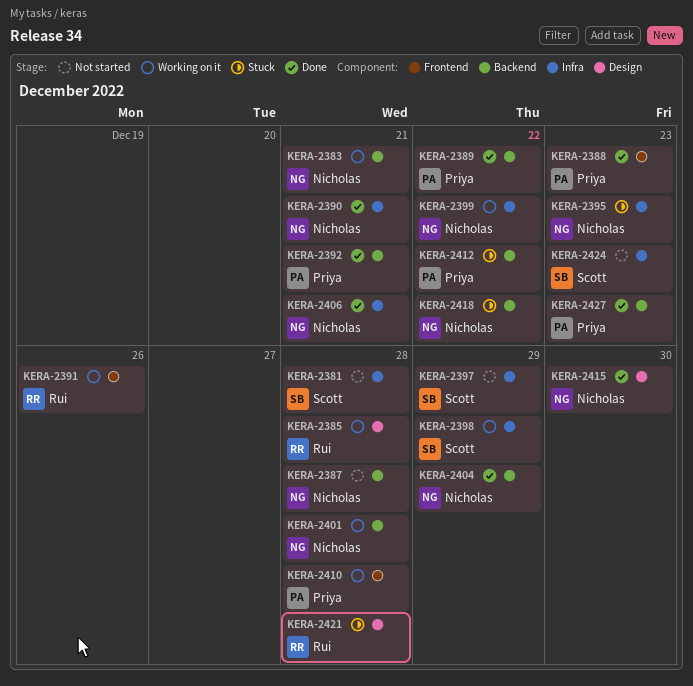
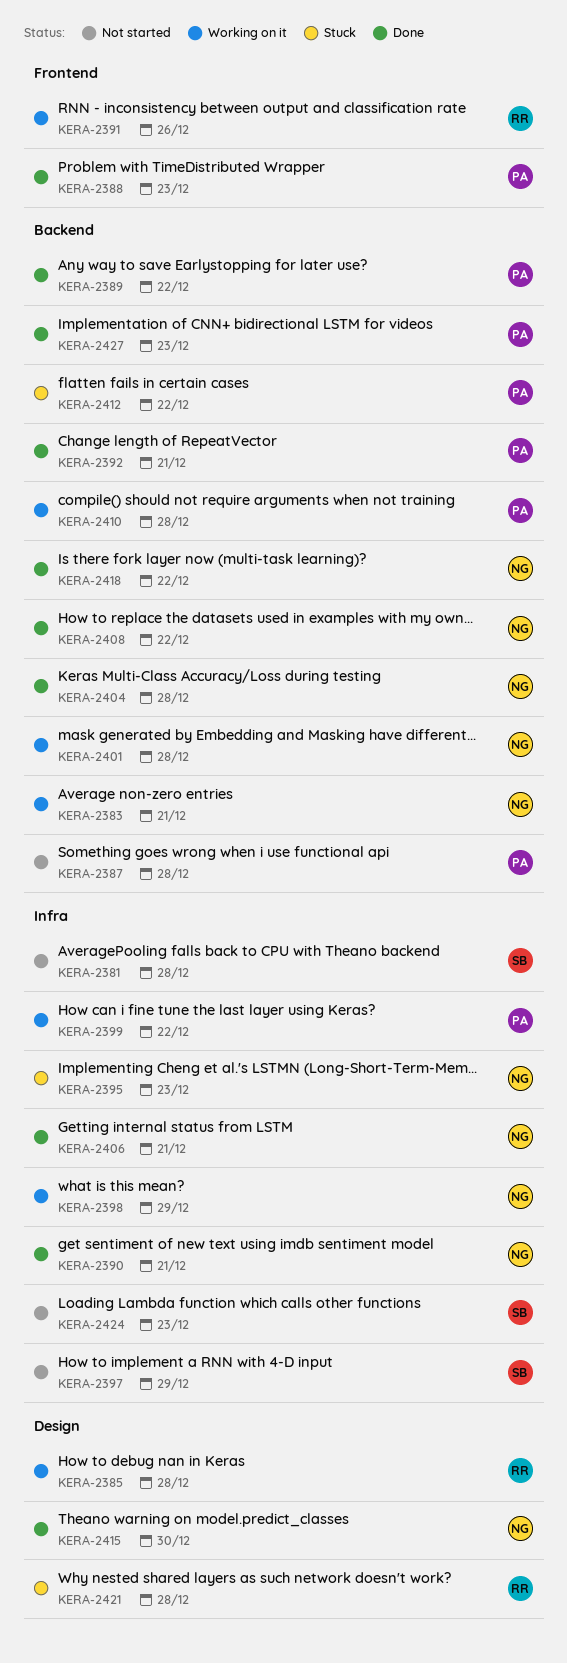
KERA-2387, owner: Nicholas -> Priya
KERA-2398, owner: Scott -> Nicholas
KERA-2399, owner: Nicholas -> Priya
KERA-2404, due: Dec 29 -> Dec 28
KERA-2408: none -> present
KERA-2410, label: Frontend -> Backend
KERA-2418, status: Stuck -> Done

